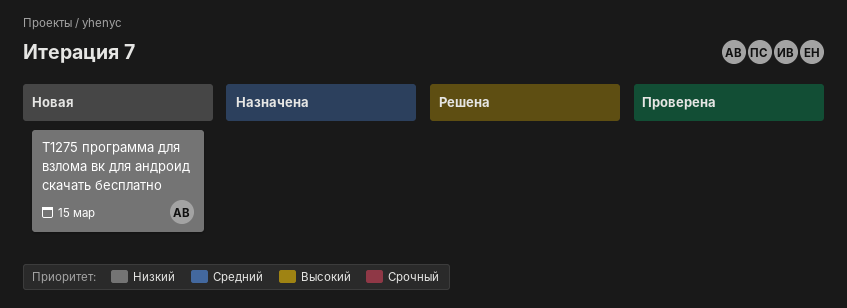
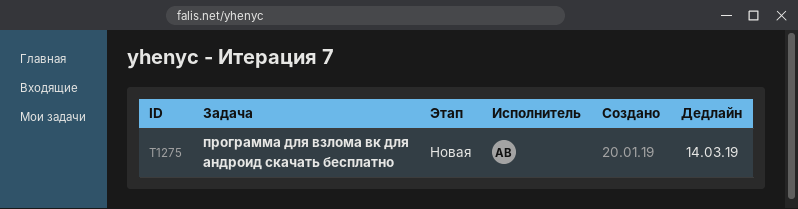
T1275, due: Mar 15 -> Mar 14

